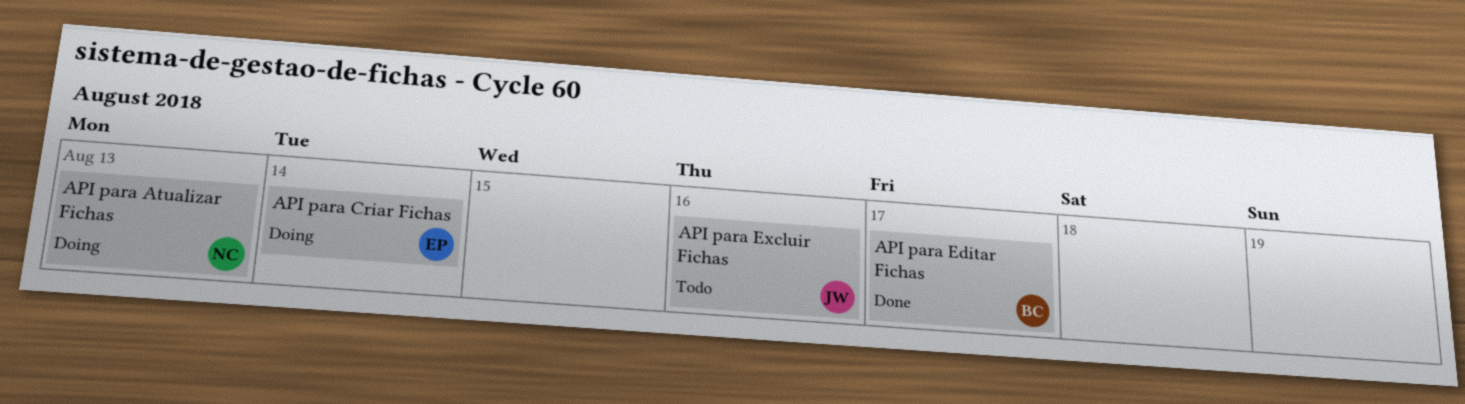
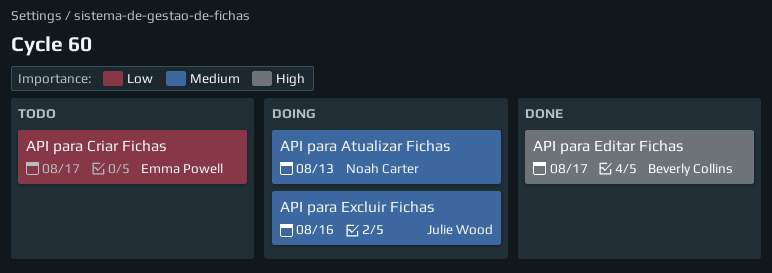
API para Criar Fichas, status: Doing -> Todo
API para Criar Fichas, due: Aug 14 -> Aug 17
API para Excluir Fichas, status: Todo -> Doing

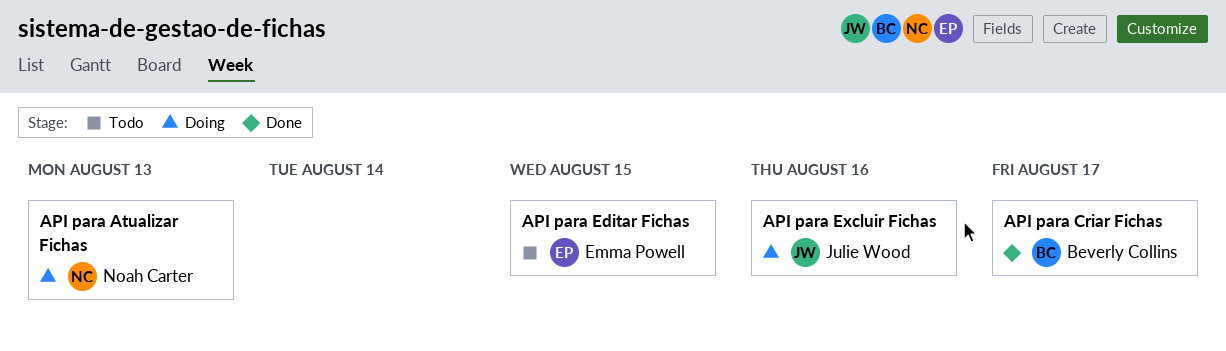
API para Criar Fichas, status: Todo -> Done
API para Criar Fichas, owner: Emma Powell -> Beverly Collins
API para Editar Fichas, status: Done -> Todo
API para Editar Fichas, owner: Beverly Collins -> Emma Powell
API para Editar Fichas, due: Aug 17 -> Aug 15

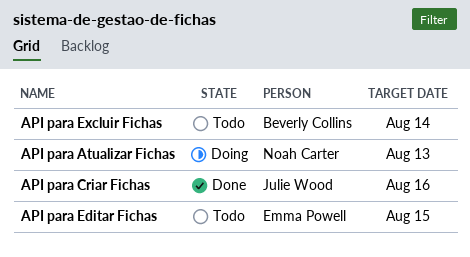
API para Criar Fichas, owner: Beverly Collins -> Julie Wood
API para Criar Fichas, due: Aug 17 -> Aug 16
API para Excluir Fichas, status: Doing -> Todo
API para Excluir Fichas, owner: Julie Wood -> Beverly Collins
API para Excluir Fichas, due: Aug 16 -> Aug 14

